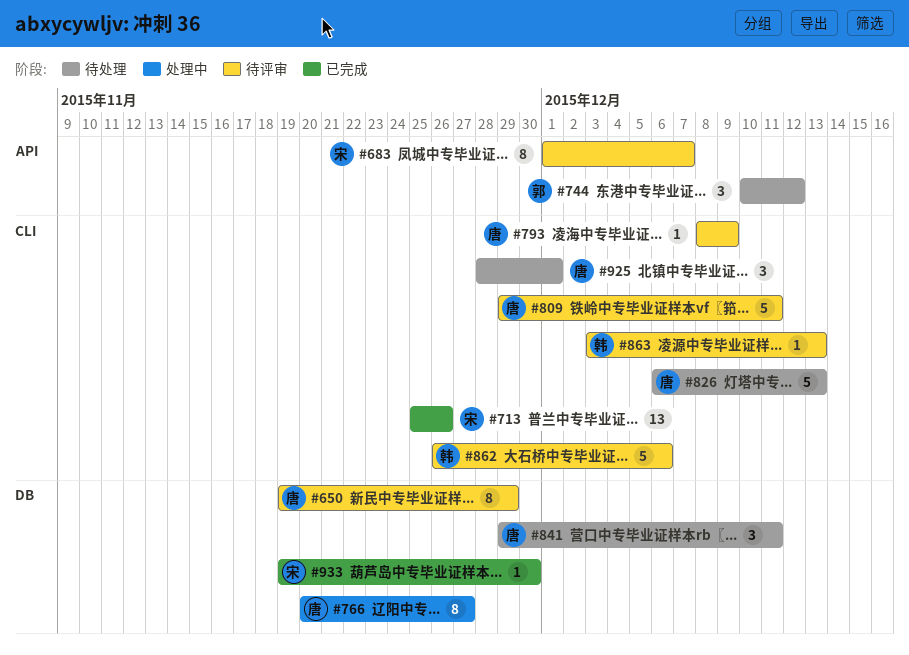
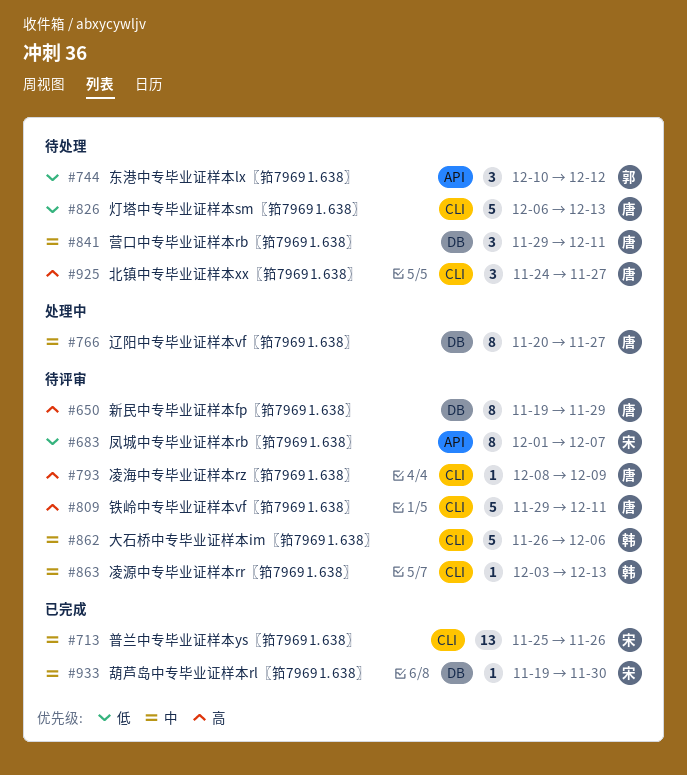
#925, start: Nov 28 -> Nov 24
#925, due: Dec 1 -> Nov 27

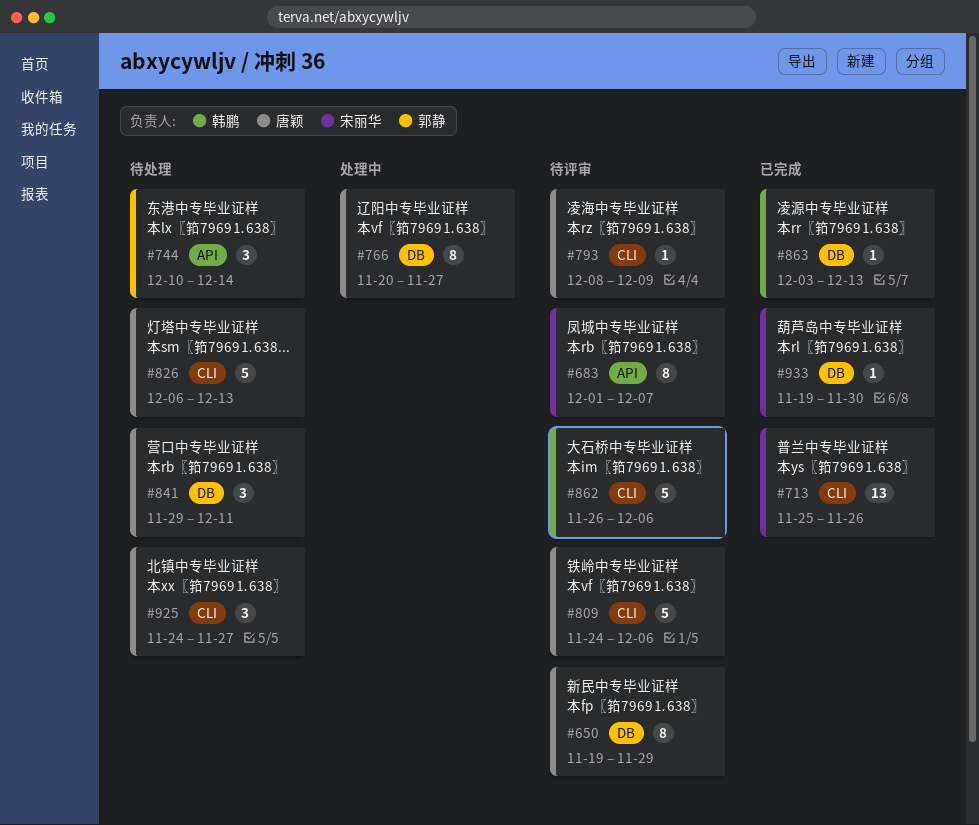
#744, due: Dec 12 -> Dec 14
#809, start: Nov 29 -> Nov 24
#809, due: Dec 11 -> Dec 6
#863, status: 待评审 -> 已完成
#863, label: CLI -> DB

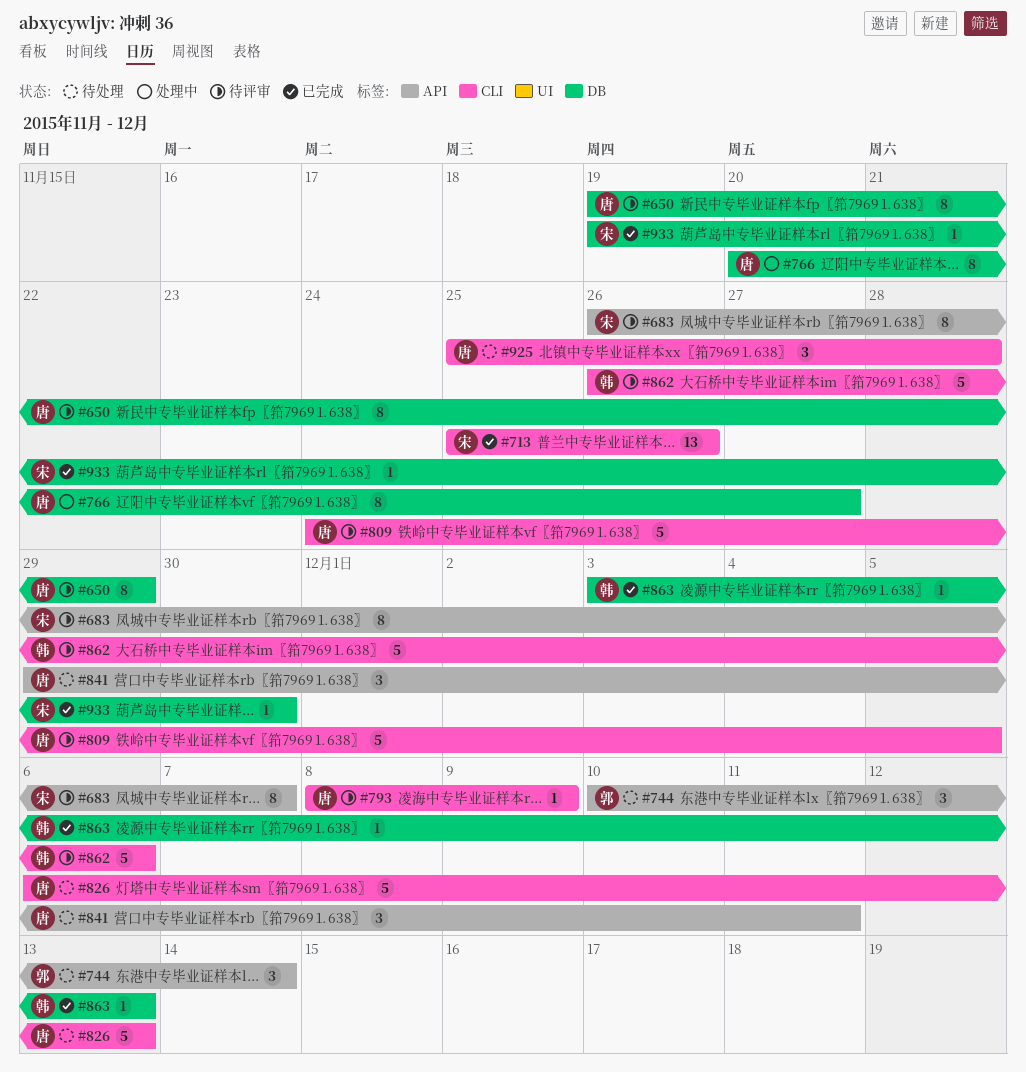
#683, start: Dec 1 -> Nov 26
#809, due: Dec 6 -> Dec 5
#841, label: DB -> API
#925, start: Nov 24 -> Nov 25
#925, due: Nov 27 -> Nov 28

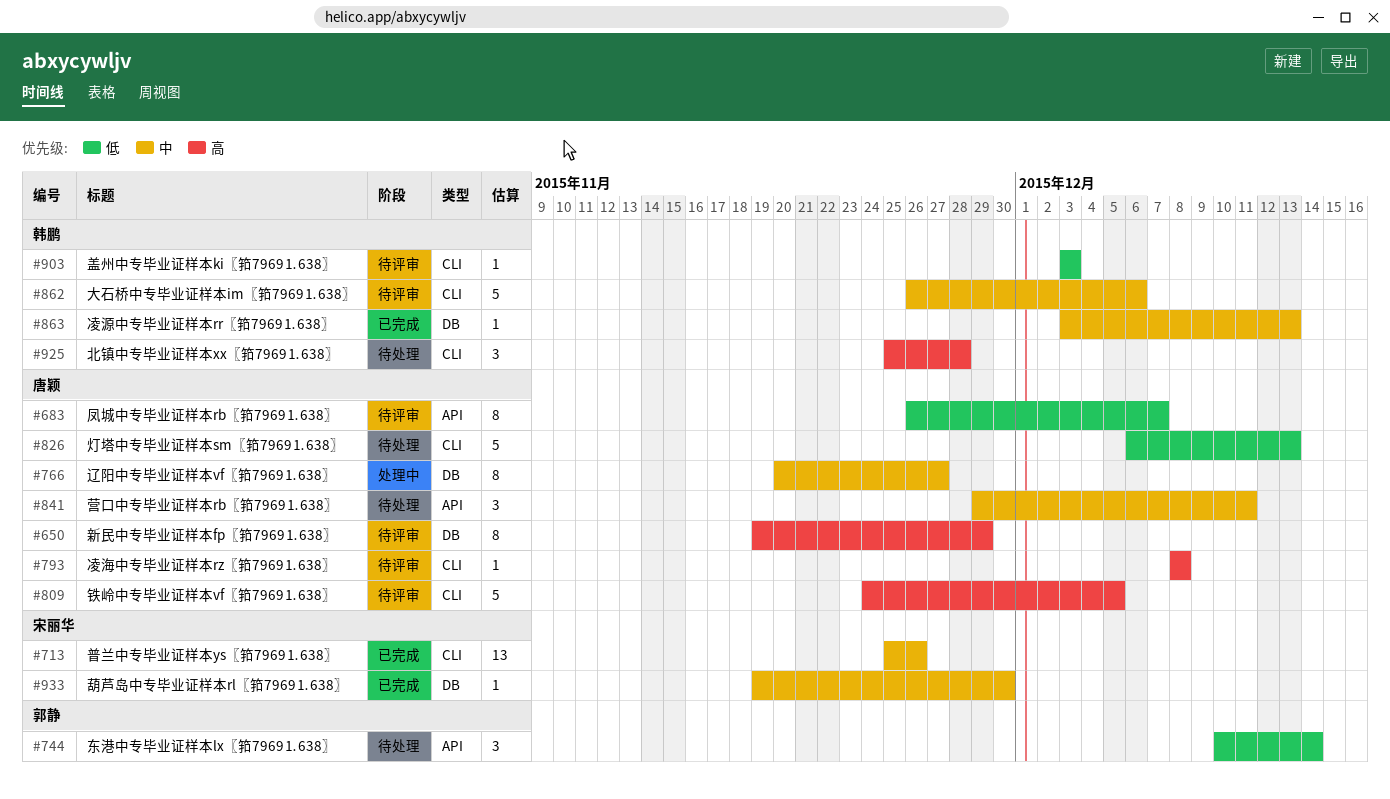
#683, owner: 宋丽华 -> 唐颖
#793, due: Dec 9 -> Dec 8
#903: none -> present
#925, owner: 唐颖 -> 韩鹏

